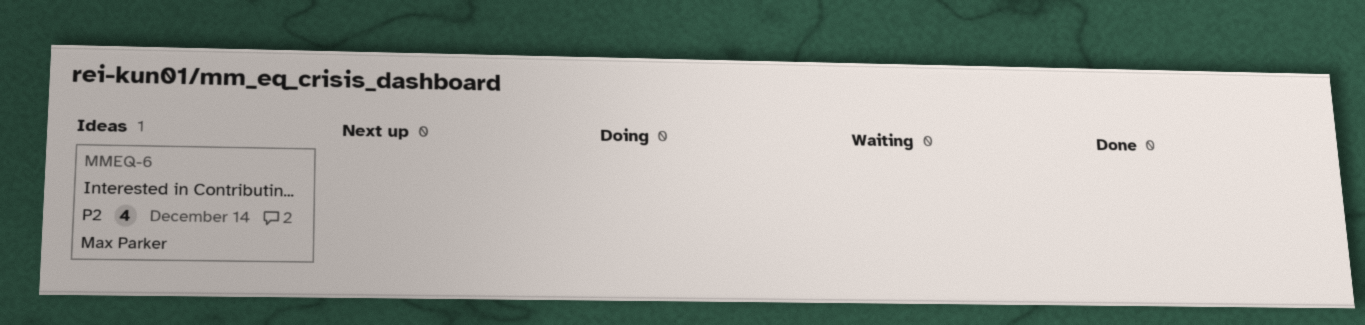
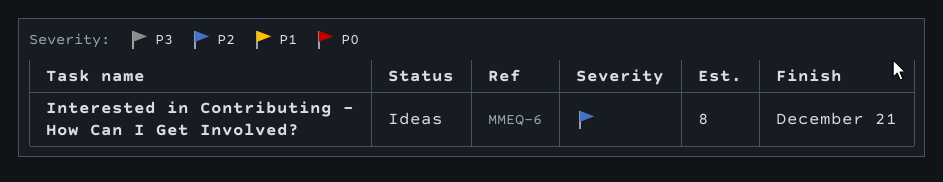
MMEQ-6, estimate: 4 -> 8
MMEQ-6, due: Dec 14 -> Dec 21

